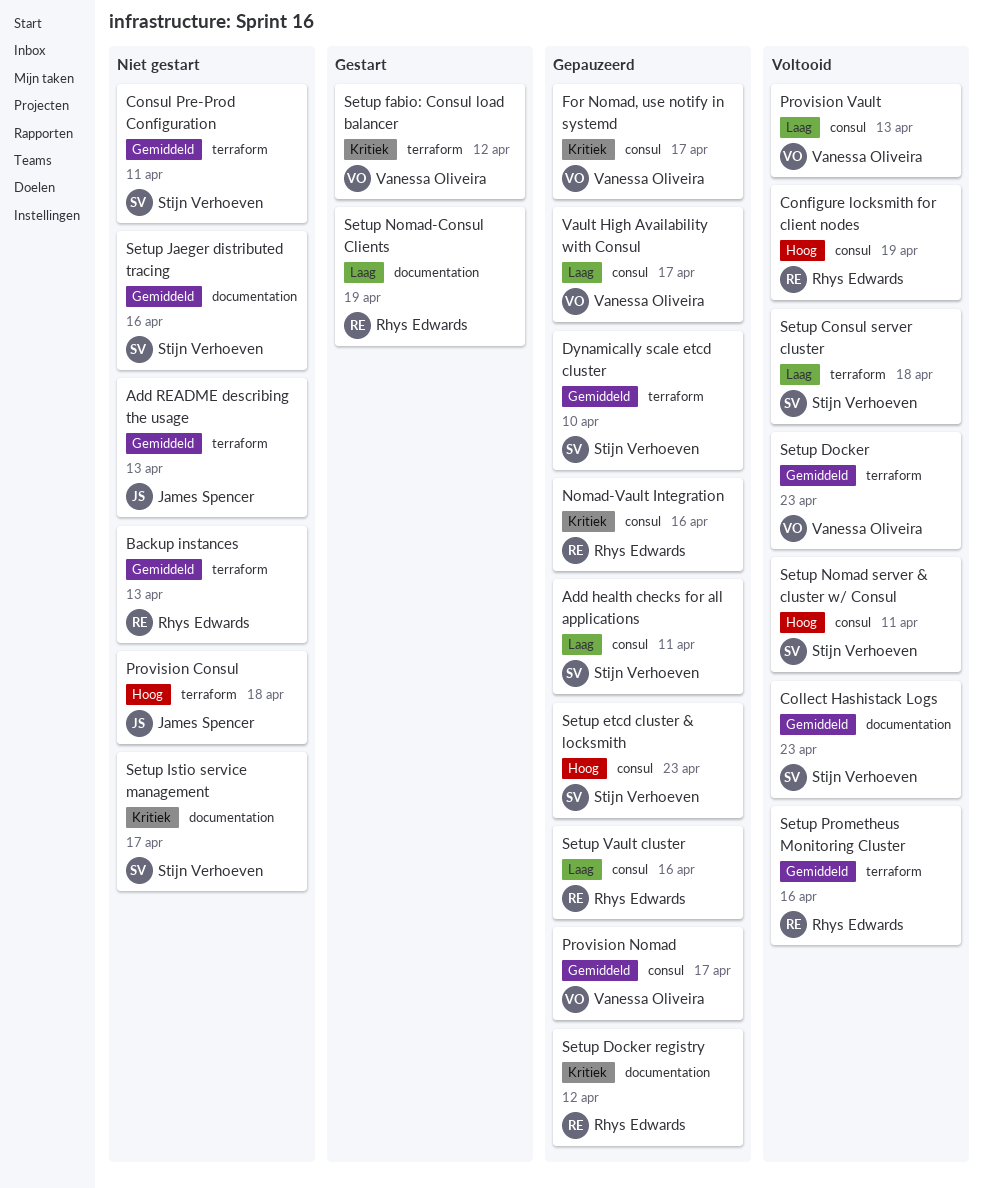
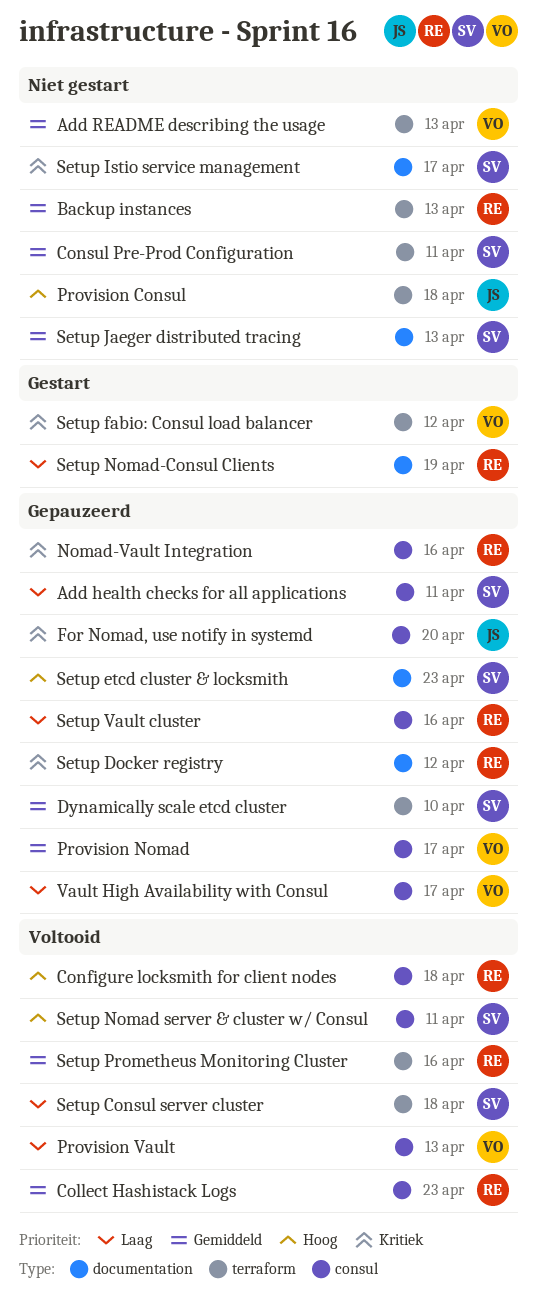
Add README describing the usage, owner: James Spencer -> Vanessa Oliveira
Collect Hashistack Logs, owner: Stijn Verhoeven -> Rhys Edwards
Collect Hashistack Logs, label: documentation -> consul
Configure locksmith for client nodes, due: Apr 19 -> Apr 18
For Nomad, use notify in systemd, owner: Vanessa Oliveira -> James Spencer
For Nomad, use notify in systemd, due: Apr 17 -> Apr 20
Setup Docker: present -> none
Setup etcd cluster & locksmith, label: consul -> documentation
Setup Jaeger distributed tracing, due: Apr 16 -> Apr 13

